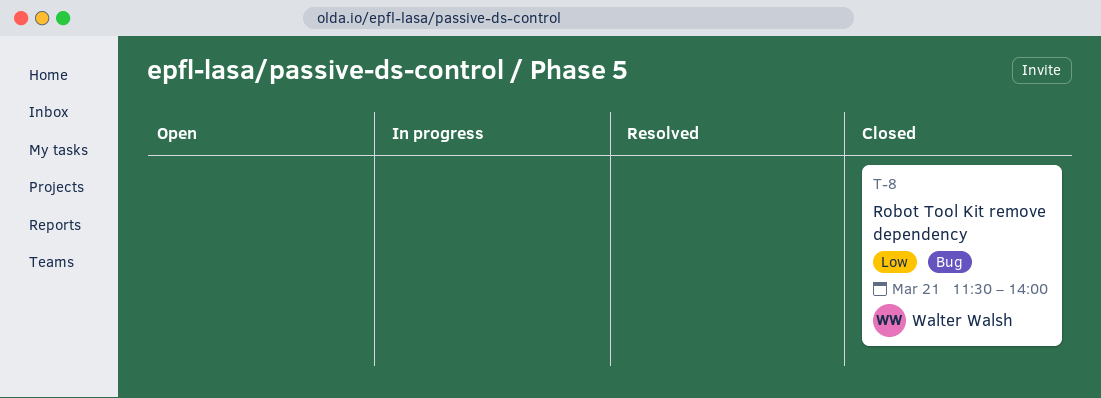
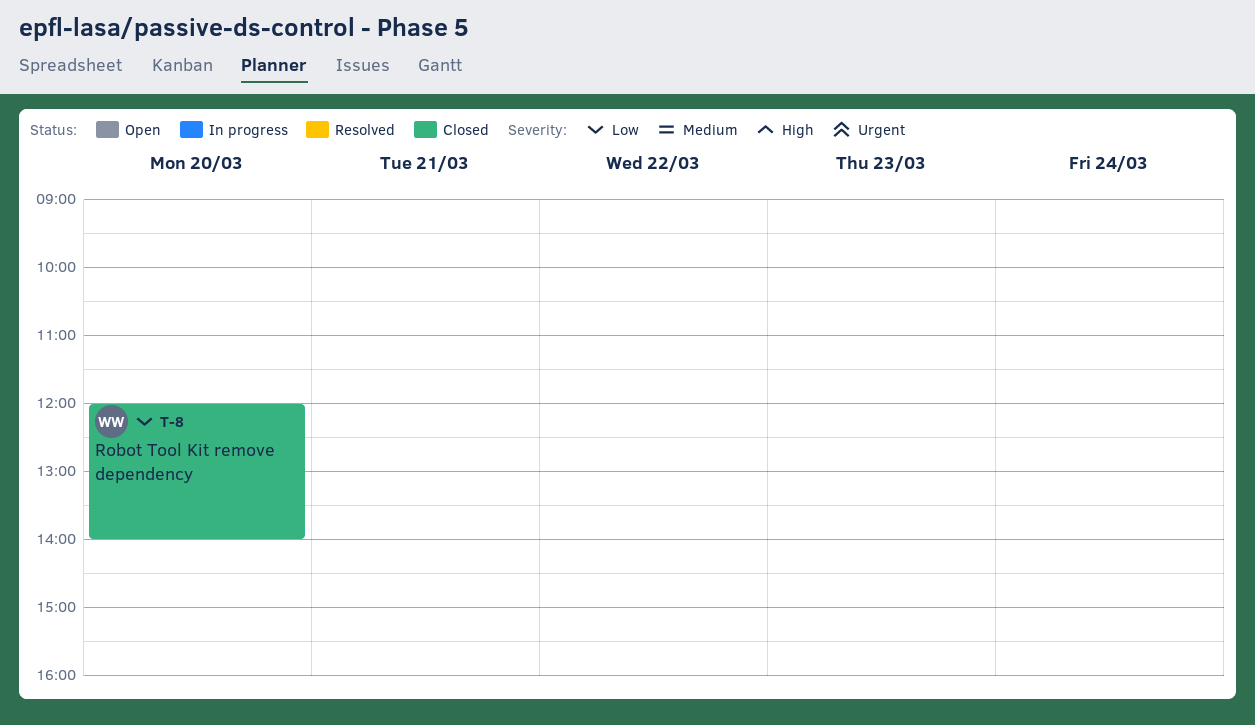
T-8, day: Mar 21 -> Mar 20
T-8, begins: 11:30 -> 12:00

